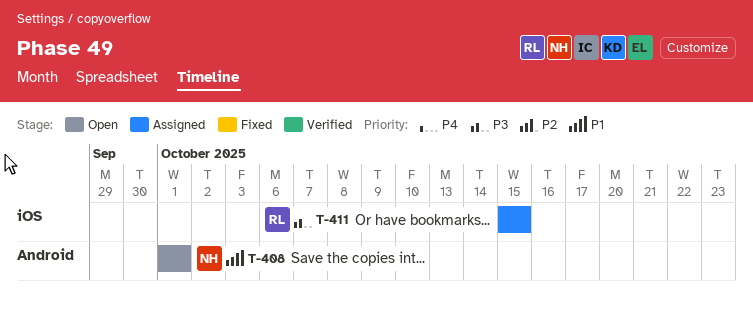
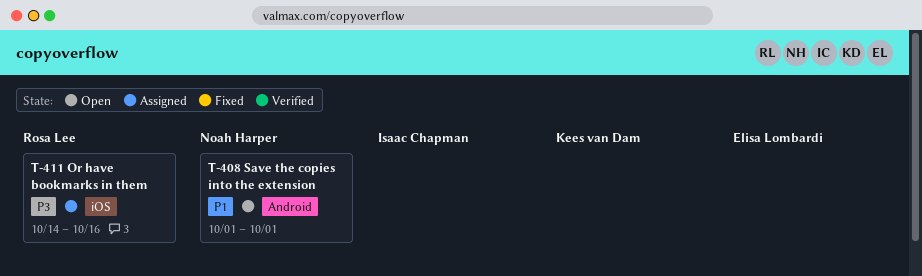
T-411, start: Oct 15 -> Oct 14
T-411, due: Oct 15 -> Oct 16

